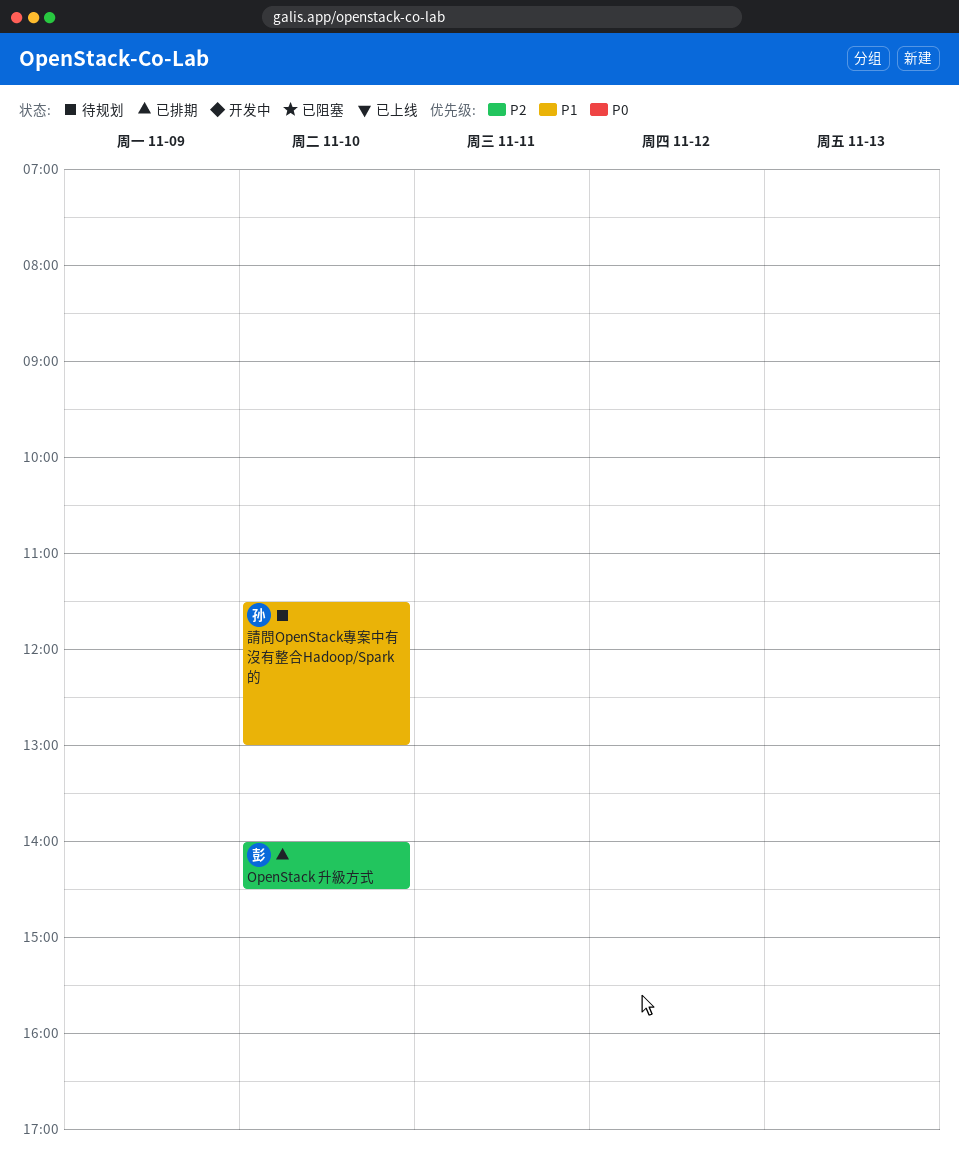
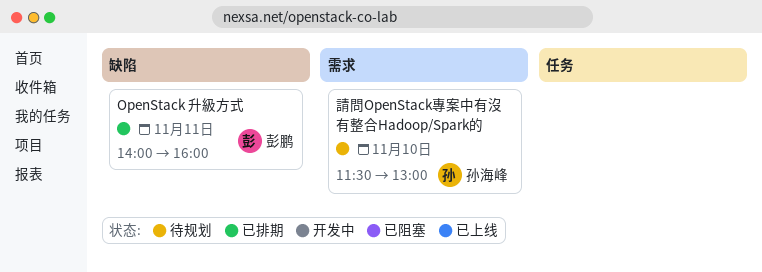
OpenStack 升級方式, day: Nov 10 -> Nov 11
OpenStack 升級方式, ends: 14:30 -> 16:00

